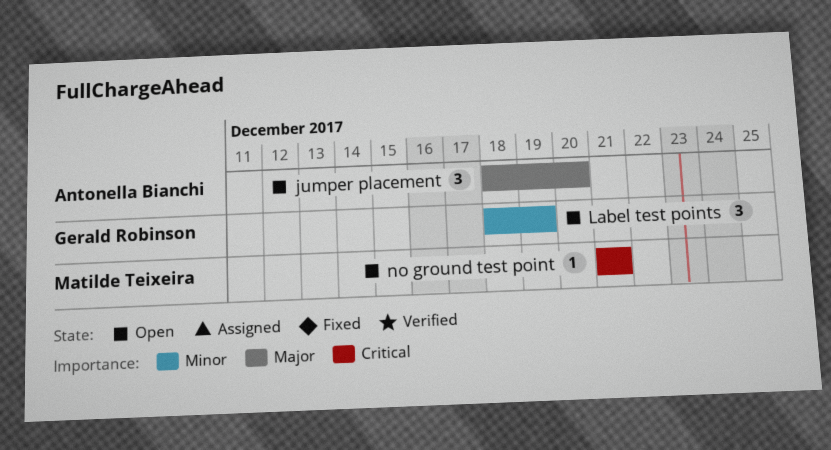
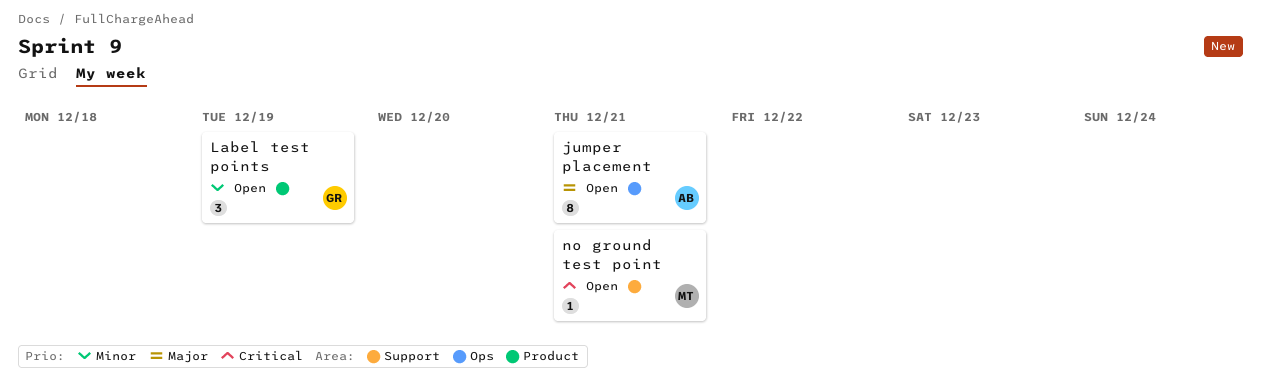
jumper placement, estimate: 3 -> 8
jumper placement, due: Dec 20 -> Dec 21

